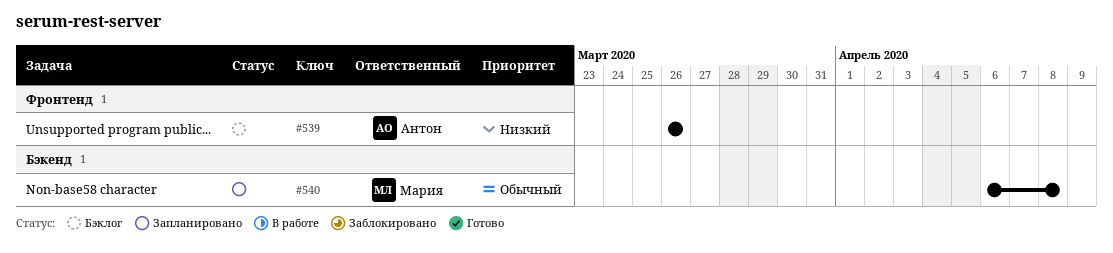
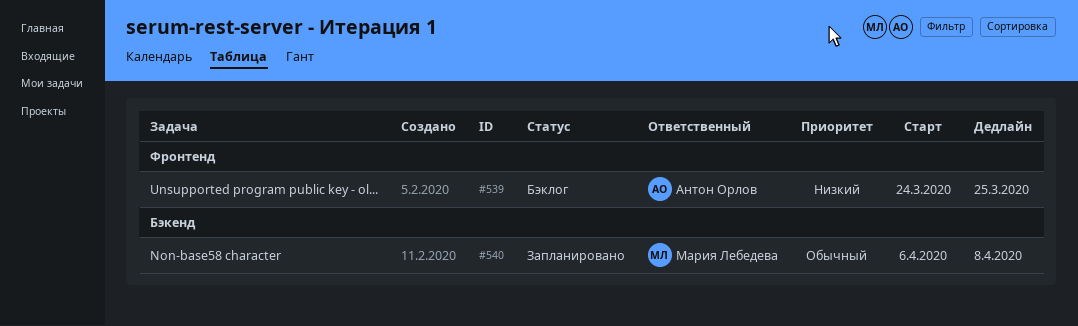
#539, start: Mar 26 -> Mar 24
#539, due: Mar 26 -> Mar 25

